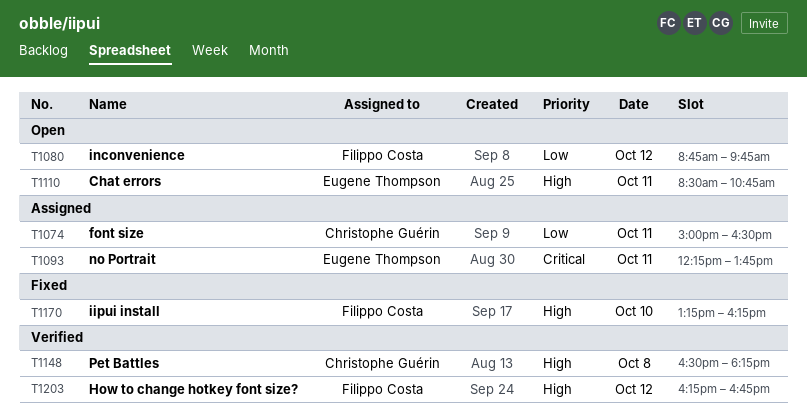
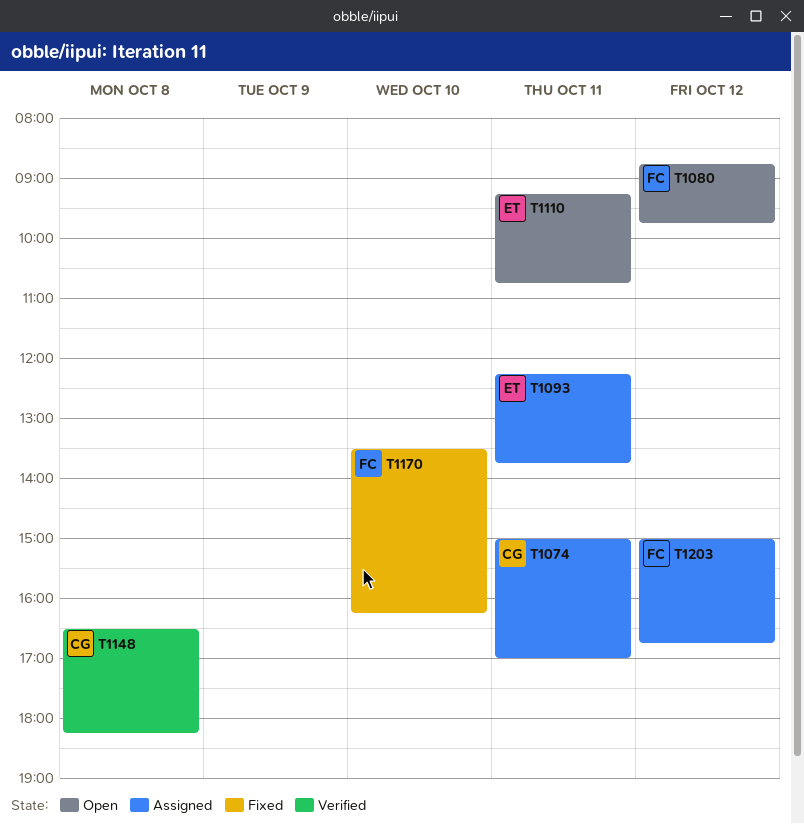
T1074, ends: 16:30 -> 17:00
T1110, begins: 08:30 -> 09:15
T1170, begins: 13:15 -> 13:30
T1203, status: Verified -> Assigned
T1203, begins: 16:15 -> 15:00

